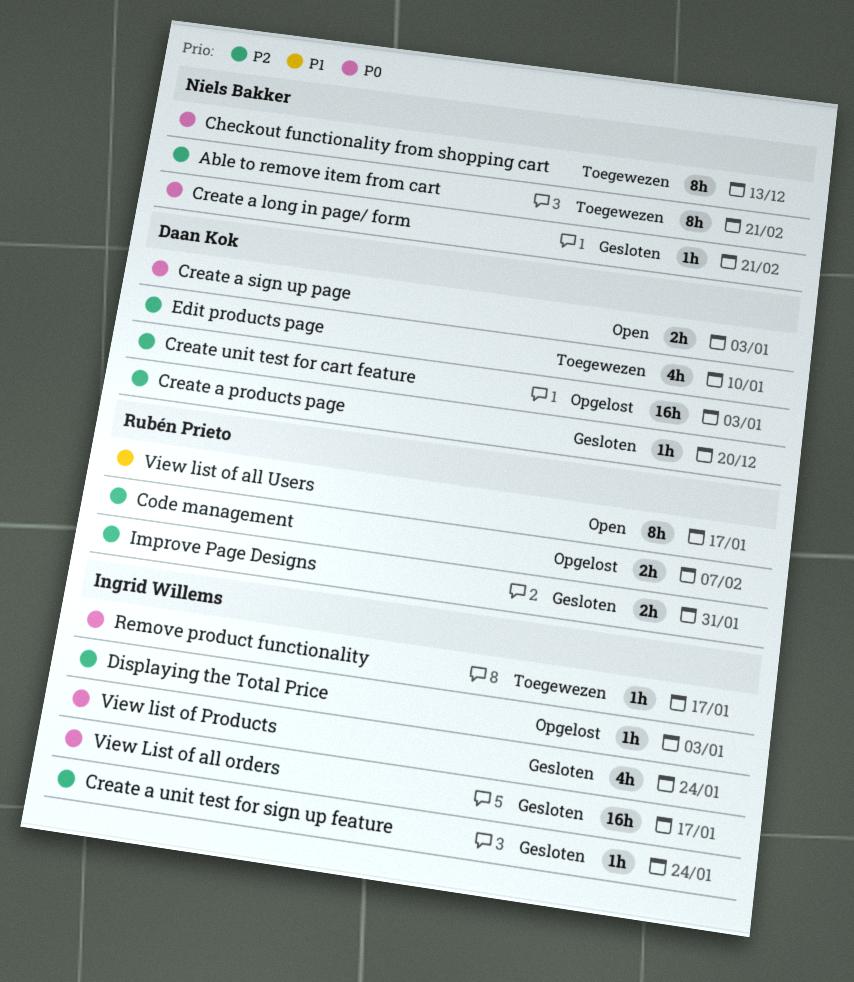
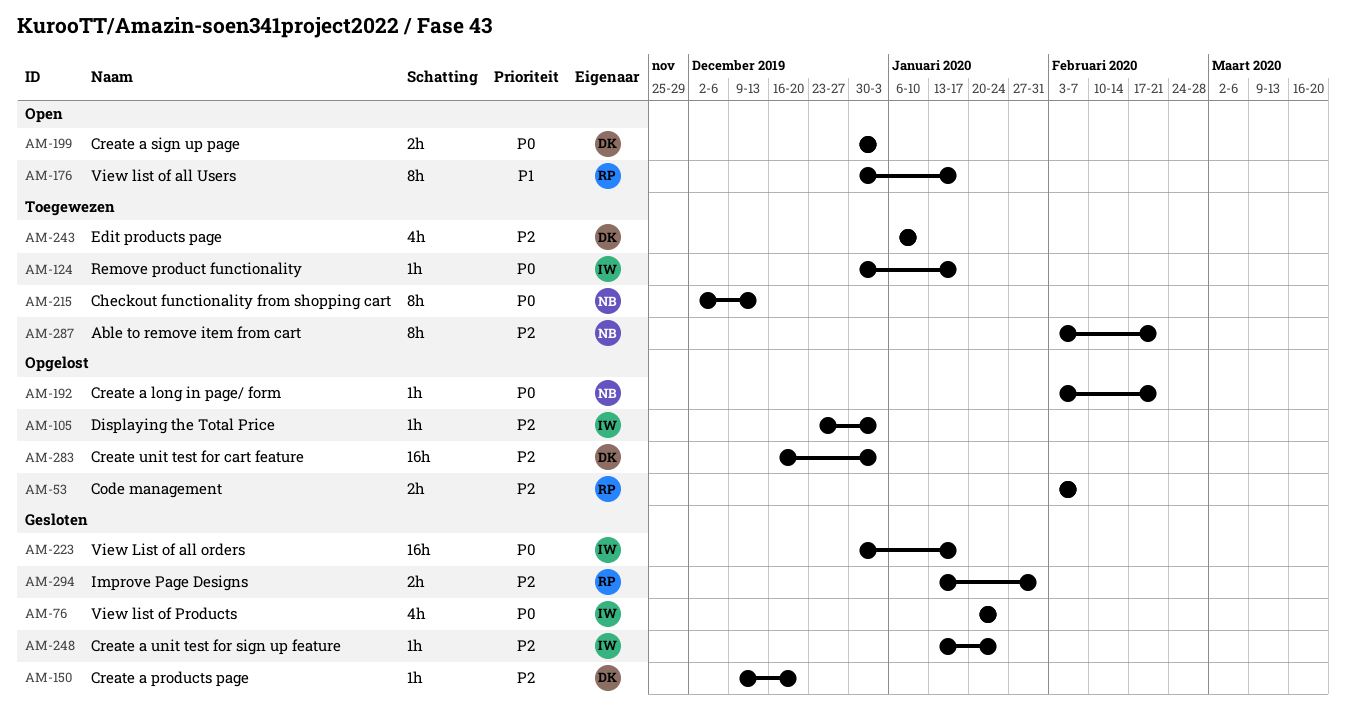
Create a long in page/ form, status: Gesloten -> Opgelost

